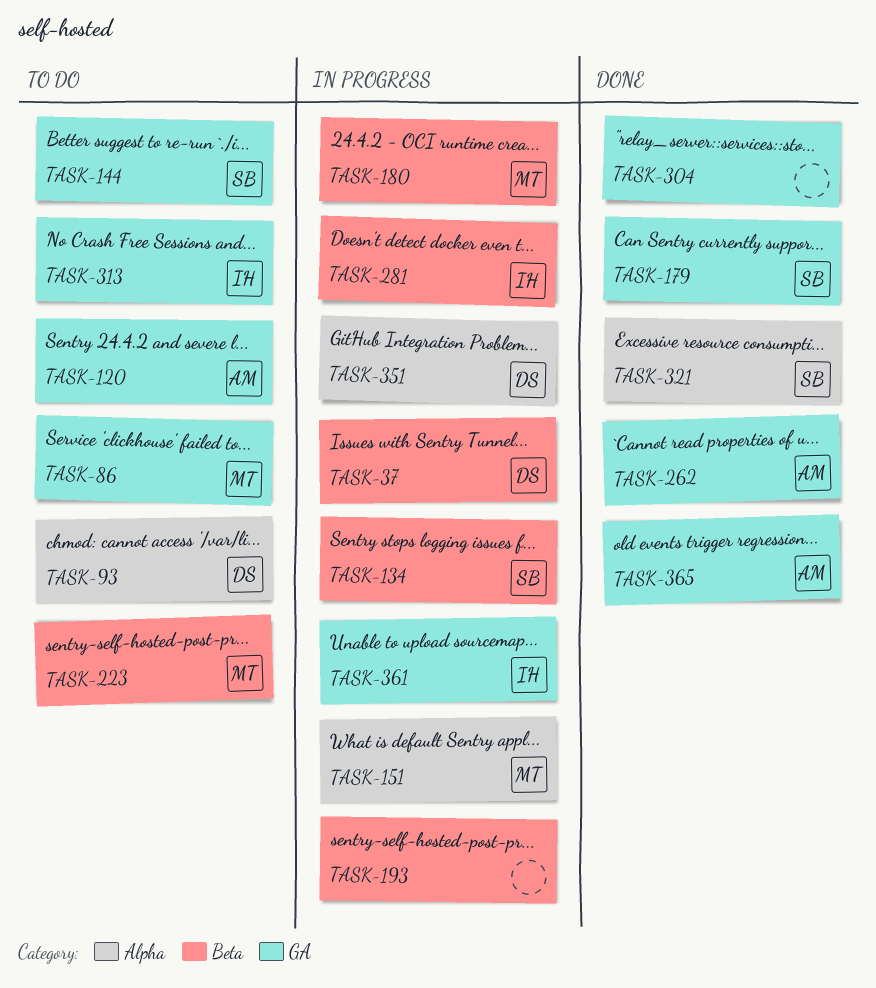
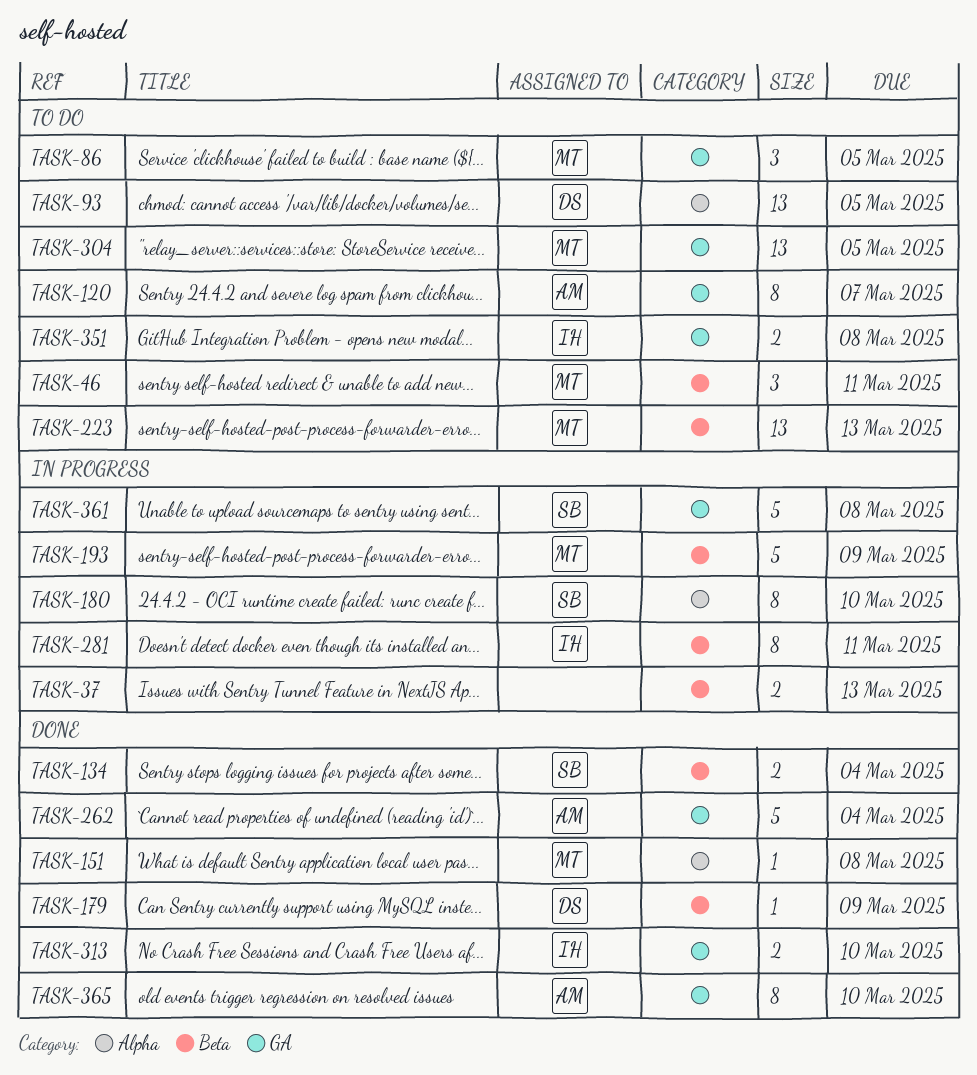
TASK-37, owner: DS -> none
TASK-46: none -> present
TASK-134, status: In progress -> Done
TASK-144: present -> none
TASK-151, status: In progress -> Done
TASK-179, owner: SB -> DS
TASK-179, label: GA -> Beta
TASK-180, owner: MT -> SB
TASK-180, label: Beta -> Alpha
TASK-193, owner: none -> MT
TASK-304, status: Done -> To do
TASK-304, owner: none -> MT
TASK-313, status: To do -> Done
TASK-321: present -> none
TASK-351, status: In progress -> To do
TASK-351, owner: DS -> IH
TASK-351, label: Alpha -> GA
TASK-361, owner: IH -> SB

